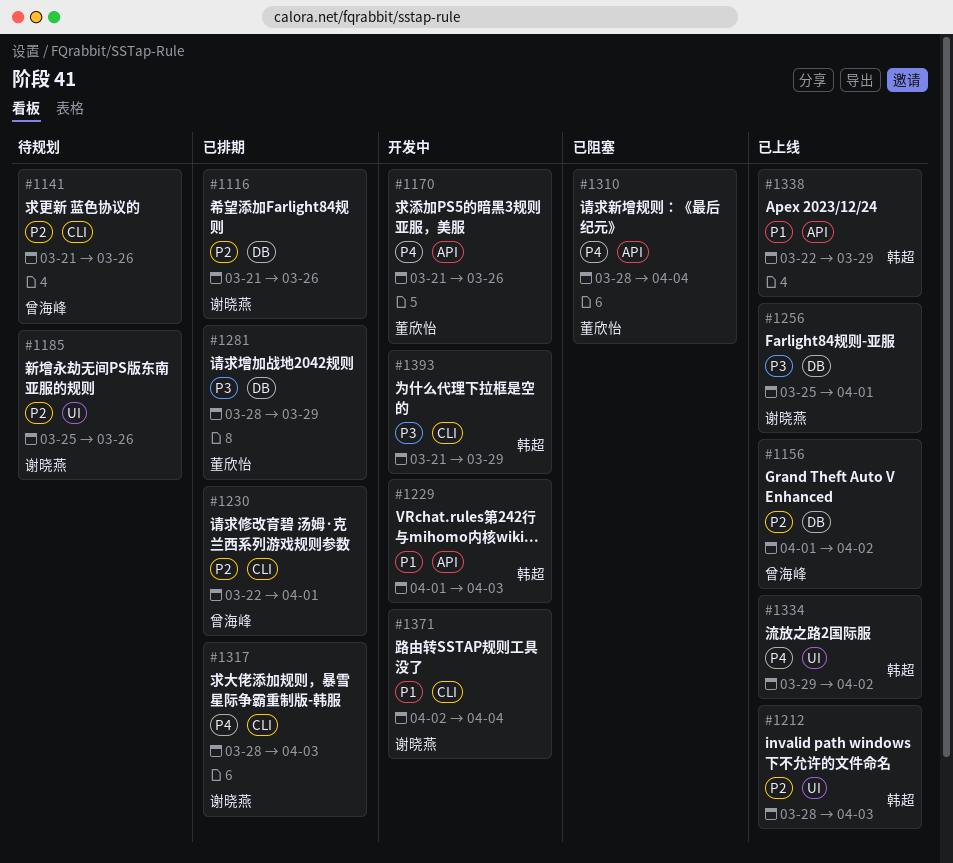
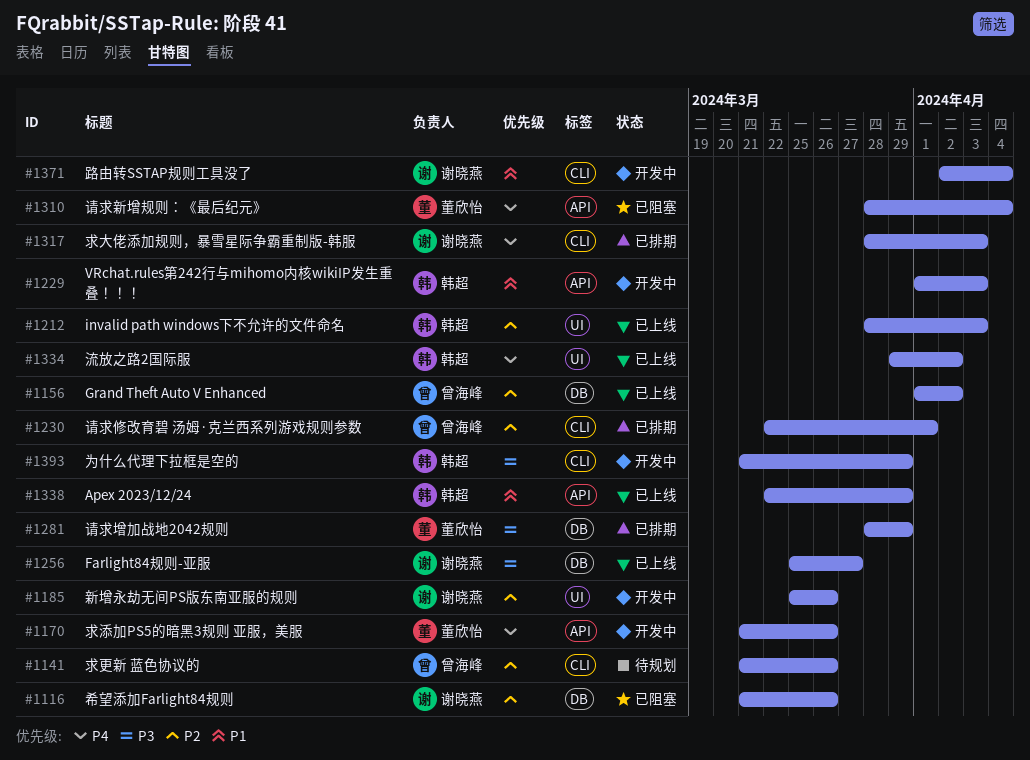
#1116, status: 已排期 -> 已阻塞
#1185, status: 待规划 -> 开发中
#1256, due: Apr 1 -> Mar 27

